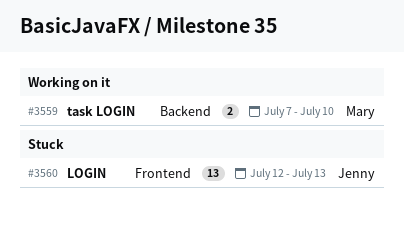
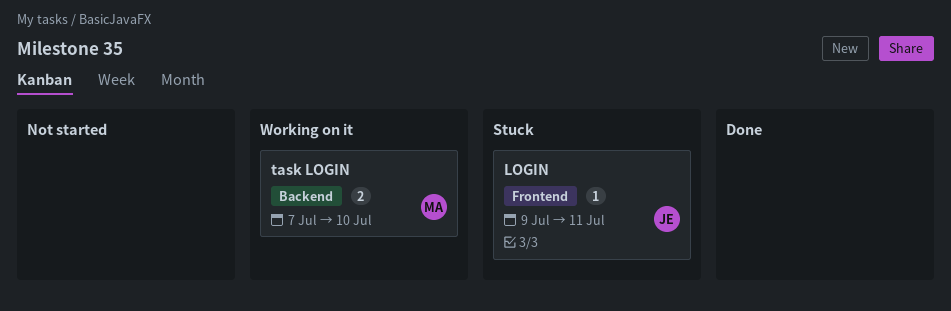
LOGIN, estimate: 13 -> 1
LOGIN, start: Jul 12 -> Jul 9
LOGIN, due: Jul 13 -> Jul 11

